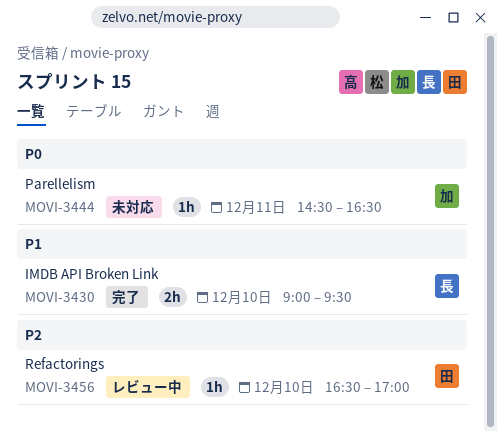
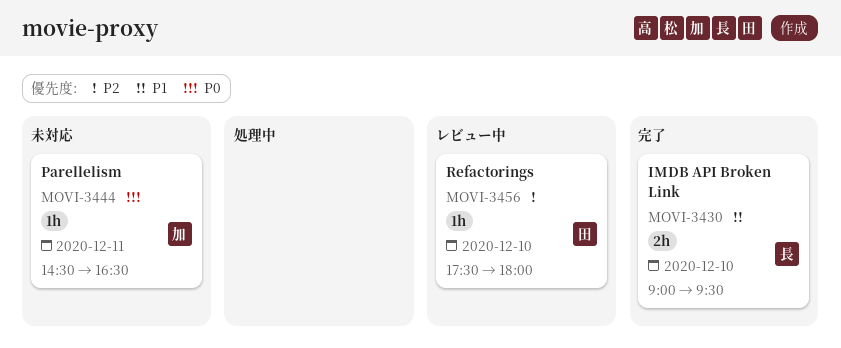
MOVI-3456, begins: 16:30 -> 17:30
MOVI-3456, ends: 17:00 -> 18:00

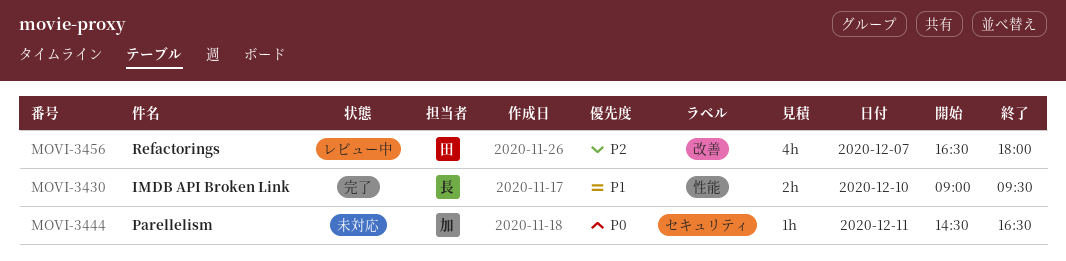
MOVI-3456, estimate: 1h -> 4h
MOVI-3456, day: Dec 10 -> Dec 7
MOVI-3456, begins: 17:30 -> 16:30

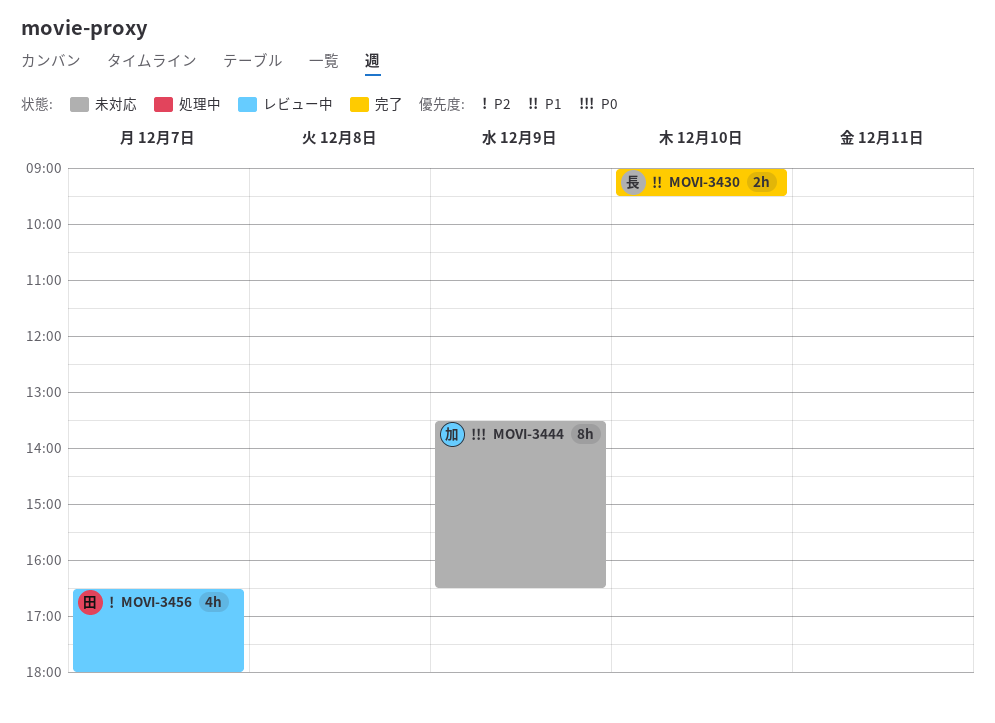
MOVI-3444, estimate: 1h -> 8h
MOVI-3444, day: Dec 11 -> Dec 9
MOVI-3444, begins: 14:30 -> 13:30

